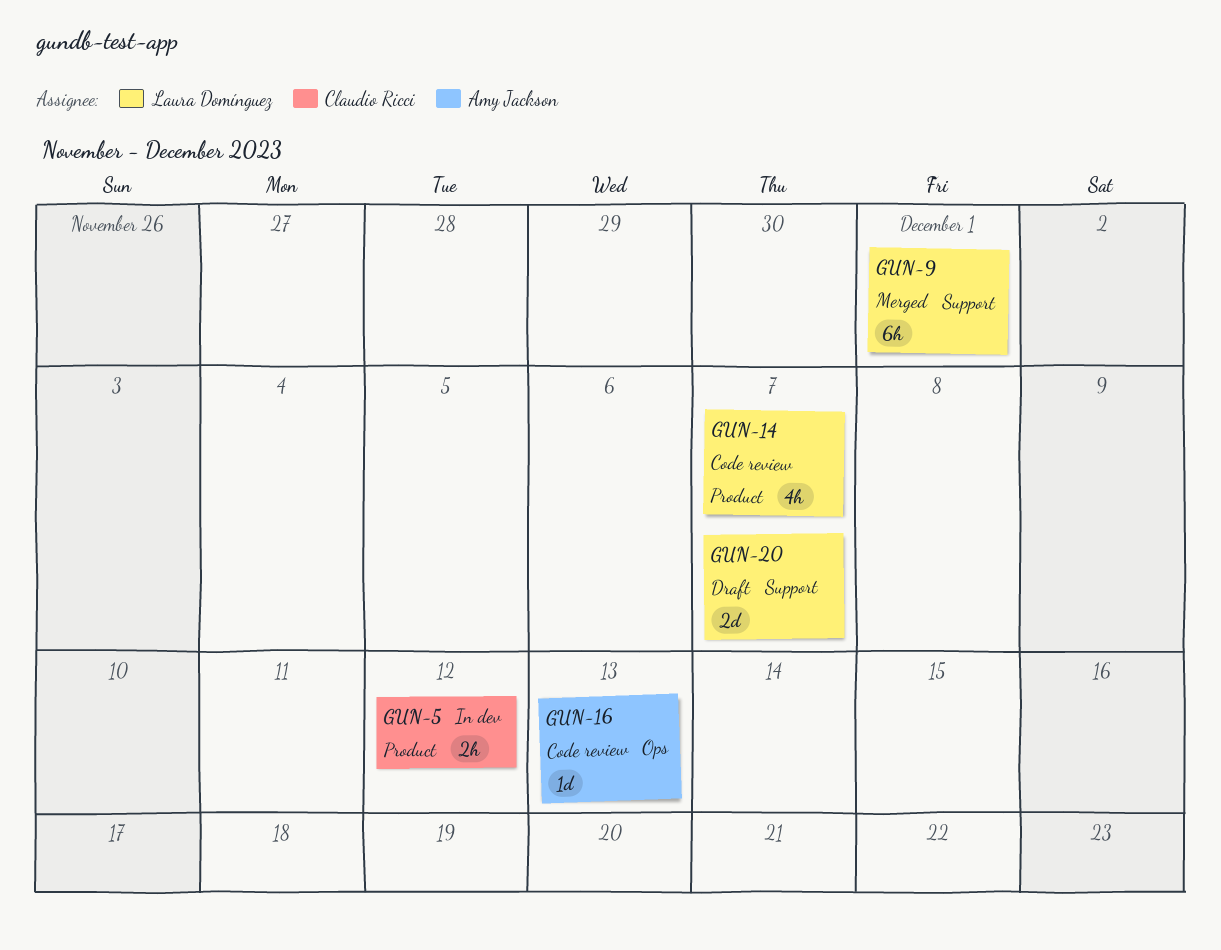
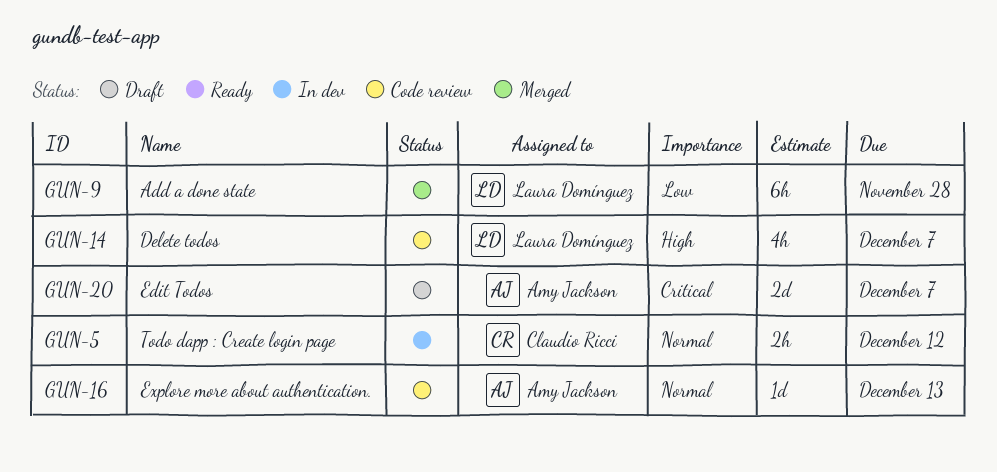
GUN-9, due: Dec 1 -> Nov 28
GUN-20, owner: Laura Domínguez -> Amy Jackson

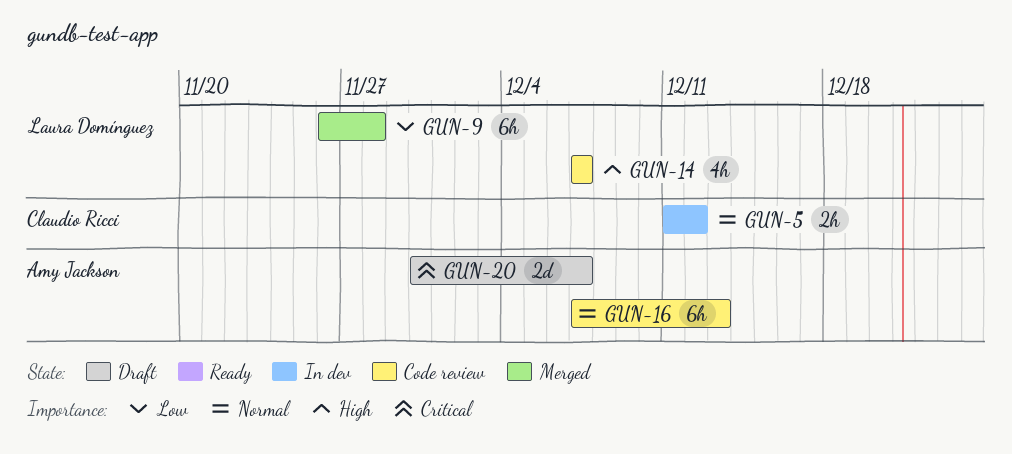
GUN-16, estimate: 1d -> 6h

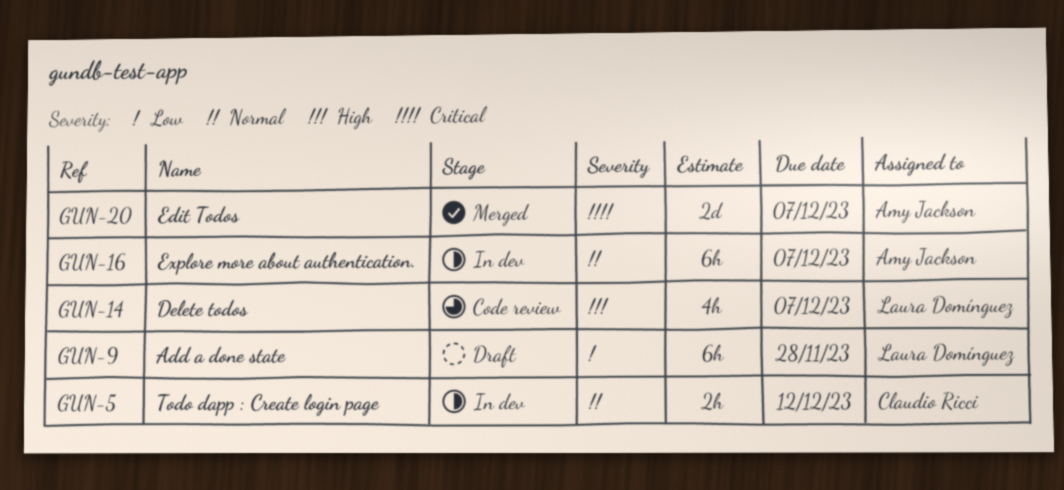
GUN-9, status: Merged -> Draft
GUN-16, status: Code review -> In dev
GUN-16, due: Dec 13 -> Dec 7
GUN-20, status: Draft -> Merged

